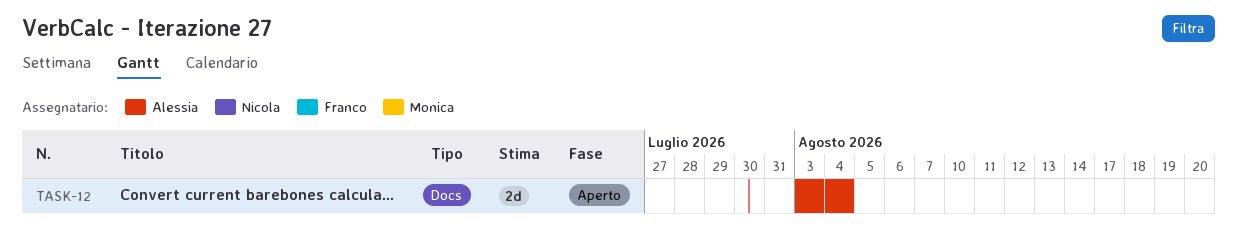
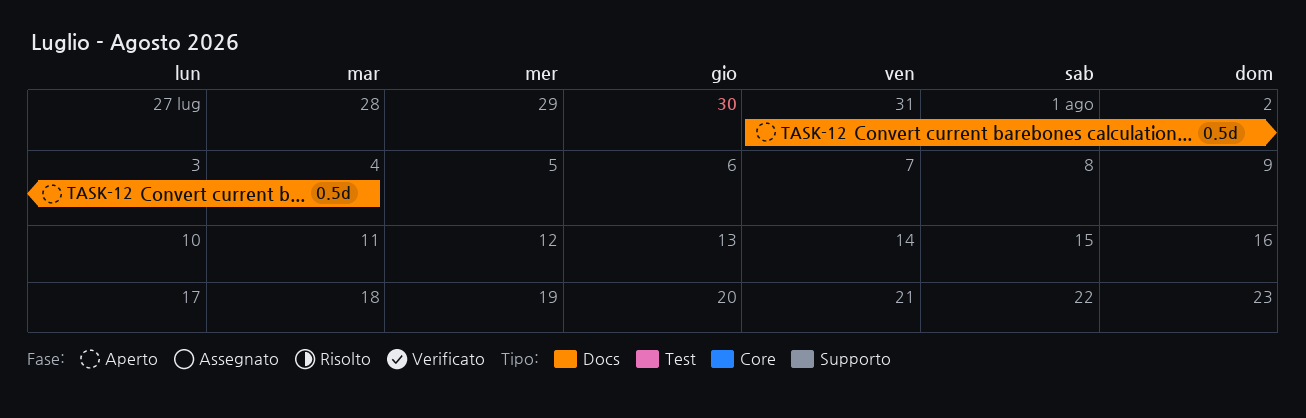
TASK-12, estimate: 2d -> 0.5d
TASK-12, start: Aug 3 -> Jul 31

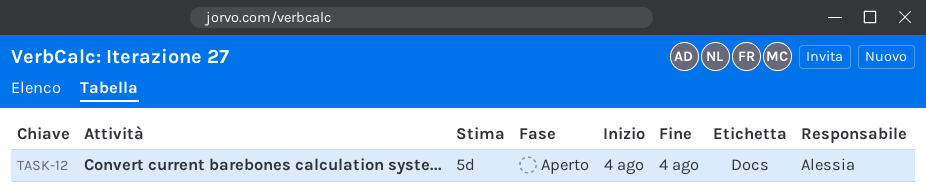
TASK-12, estimate: 0.5d -> 5d
TASK-12, start: Jul 31 -> Aug 4

